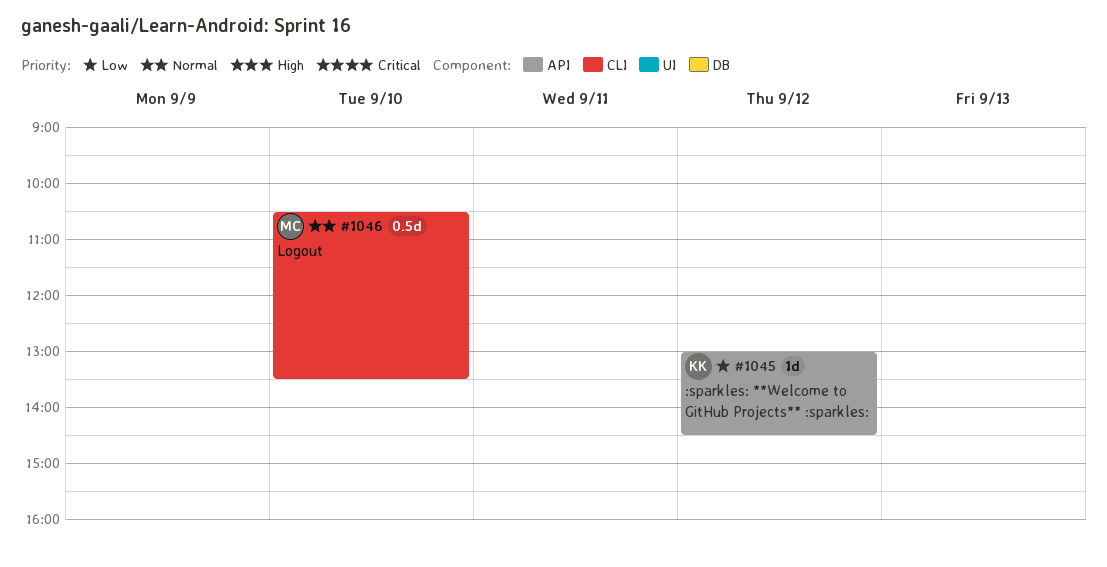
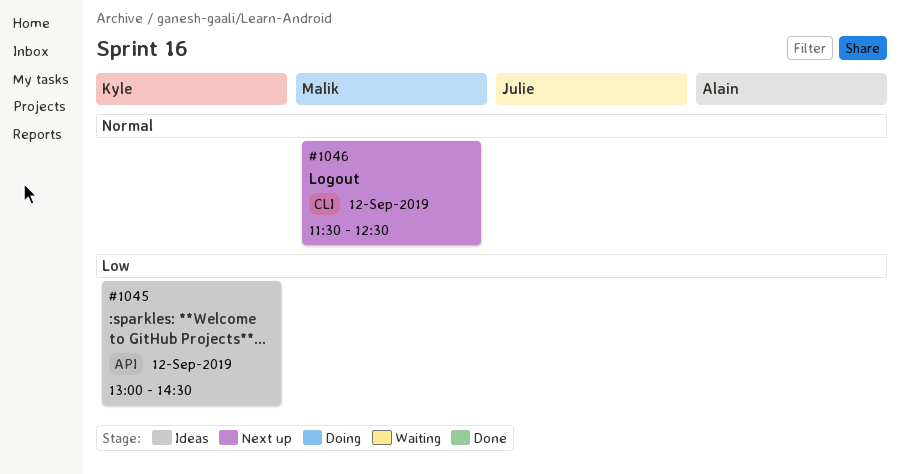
#1046, day: Sep 10 -> Sep 12
#1046, begins: 10:30 -> 11:30
#1046, ends: 13:30 -> 12:30

